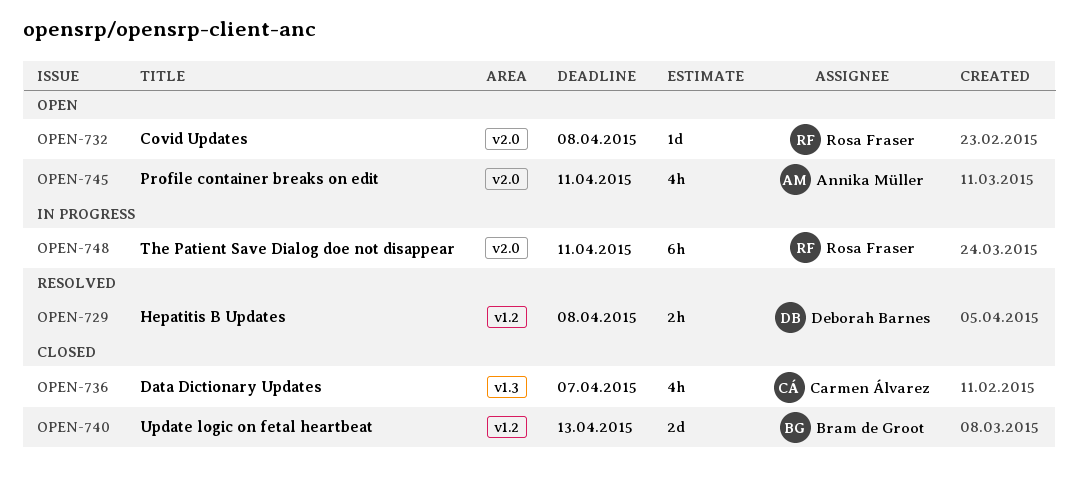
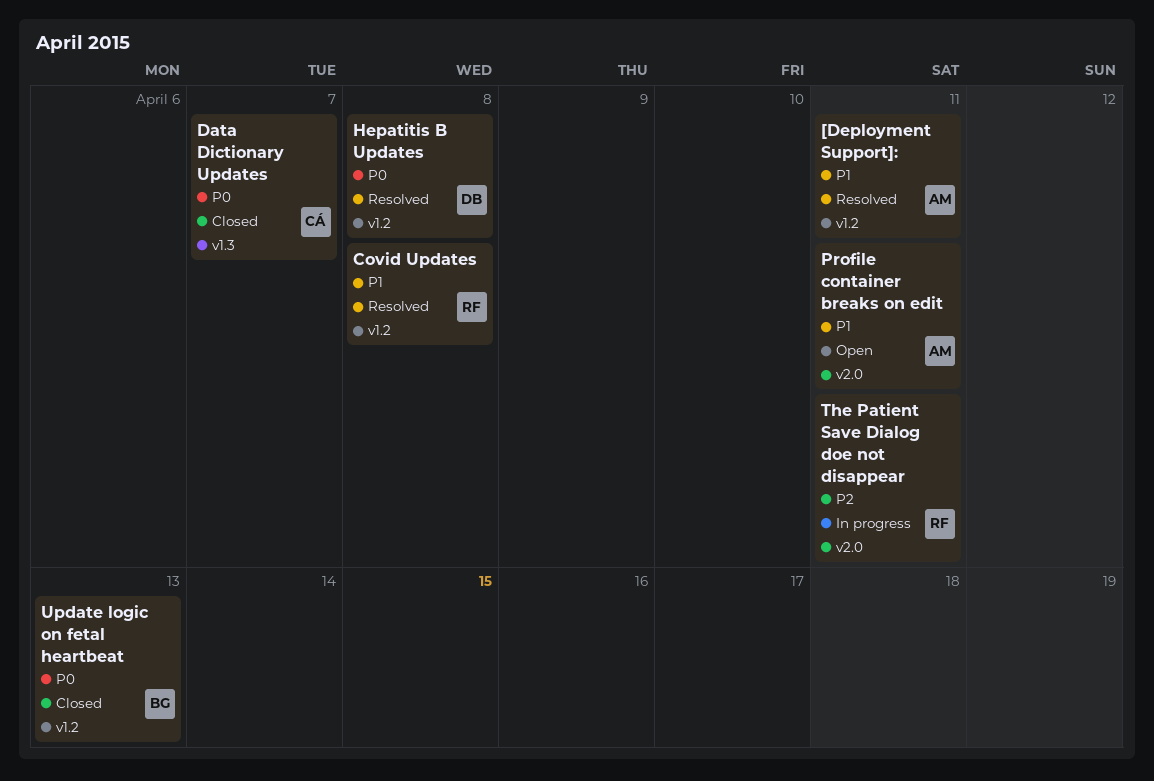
[Deployment Support]:: none -> present
Covid Updates, status: Open -> Resolved
Covid Updates, label: v2.0 -> v1.2

